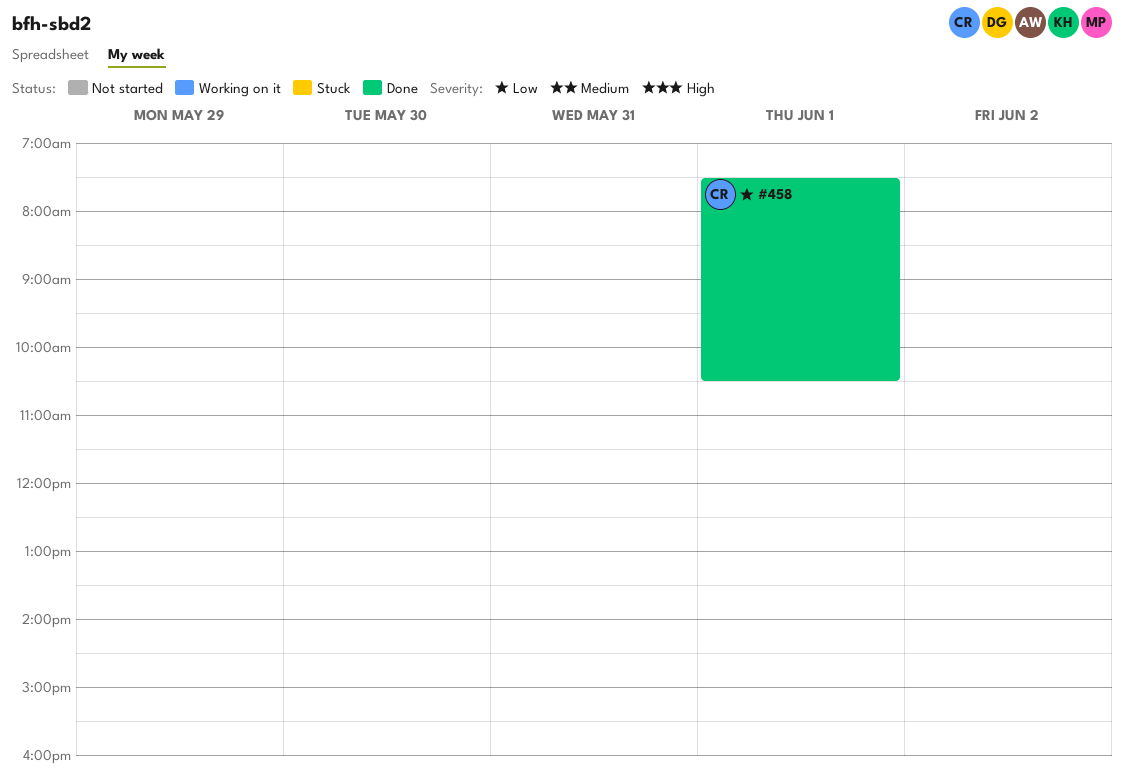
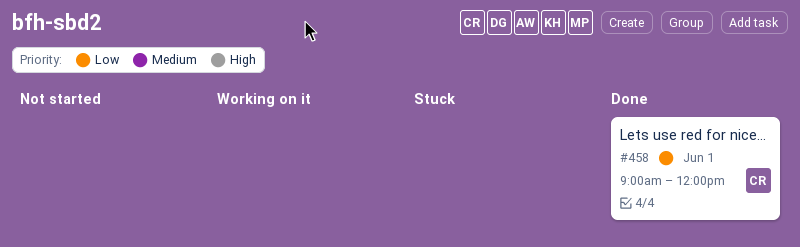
#458, begins: 07:30 -> 09:00
#458, ends: 10:30 -> 12:00

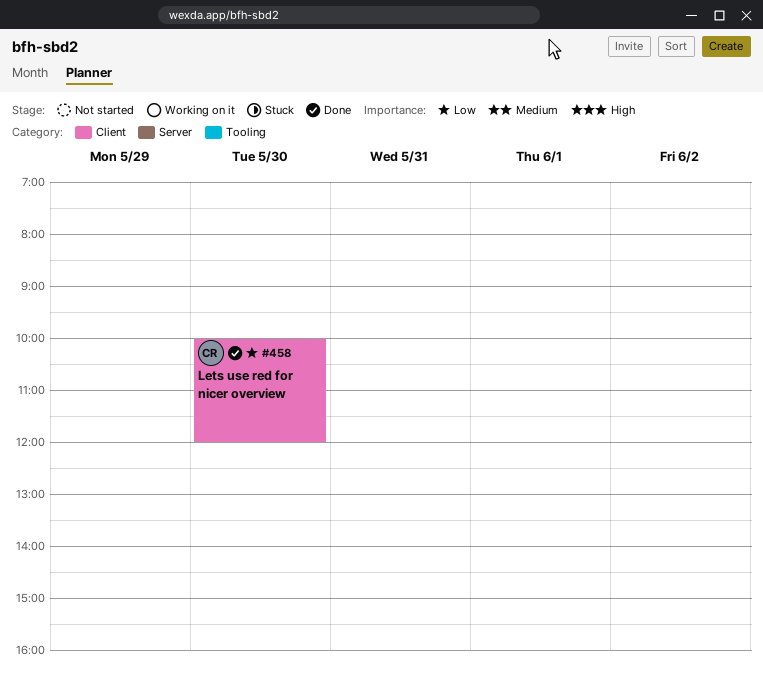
#458, day: Jun 1 -> May 30
#458, begins: 09:00 -> 10:00

